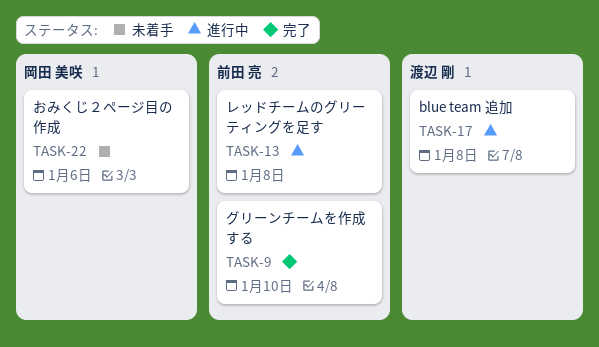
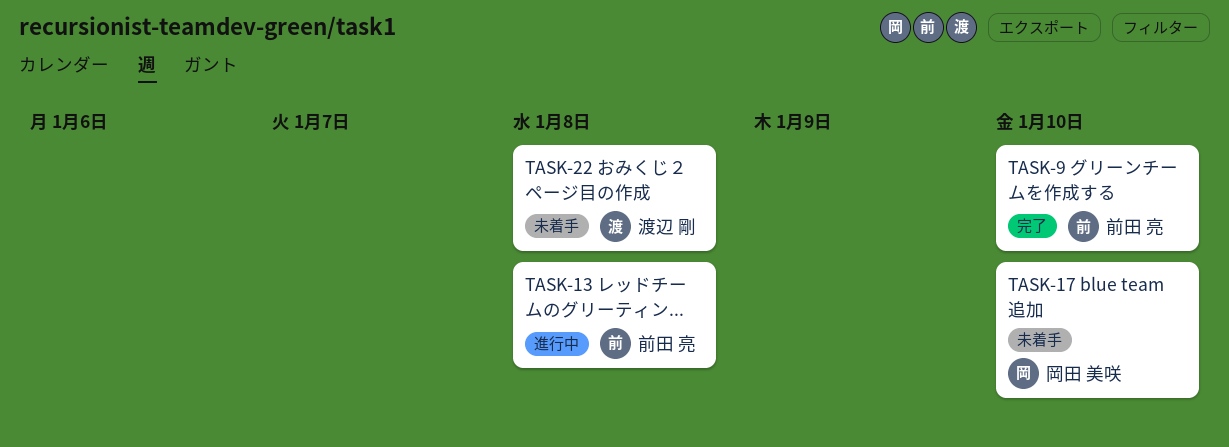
TASK-17, status: 進行中 -> 未着手
TASK-17, owner: 渡辺 剛 -> 岡田 美咲
TASK-17, due: Jan 8 -> Jan 10
TASK-22, owner: 岡田 美咲 -> 渡辺 剛
TASK-22, due: Jan 6 -> Jan 8

